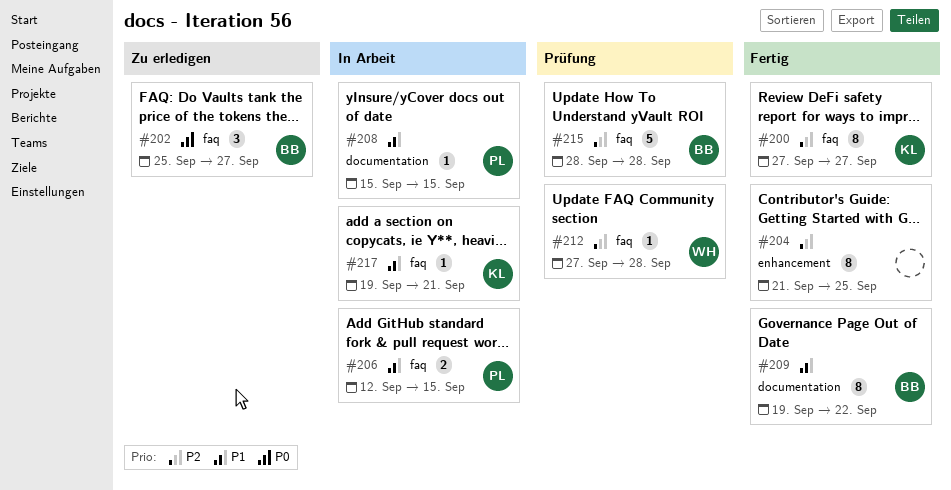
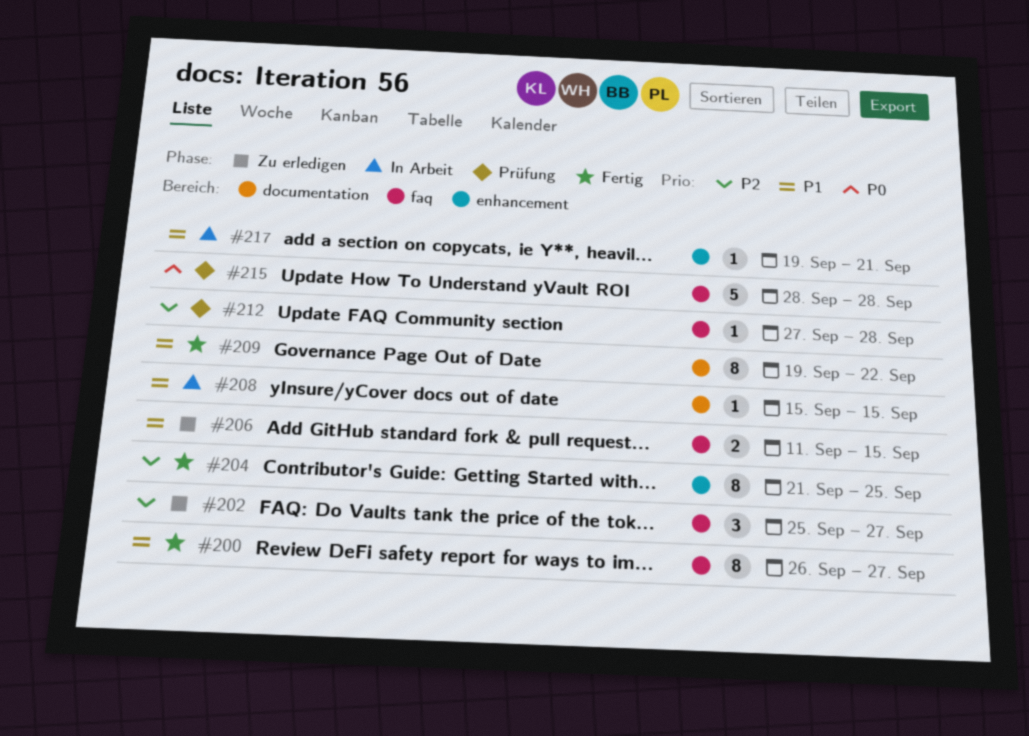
#200, priority: P2 -> P1
#200, start: Sep 27 -> Sep 26
#202, priority: P0 -> P2
#206, status: In Arbeit -> Zu erledigen
#206, start: Sep 12 -> Sep 11
#215, priority: P2 -> P0
#217, label: faq -> enhancement

